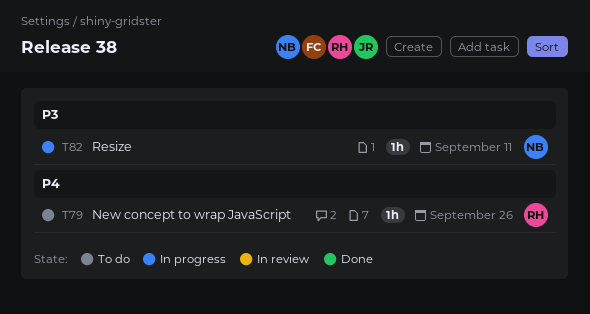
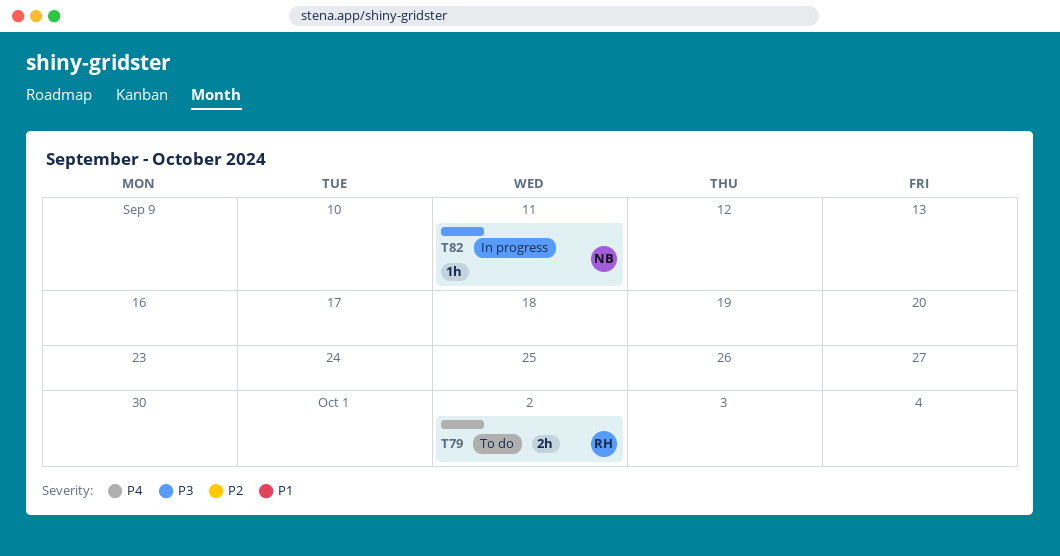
T79, estimate: 1h -> 2h
T79, due: Sep 26 -> Oct 2

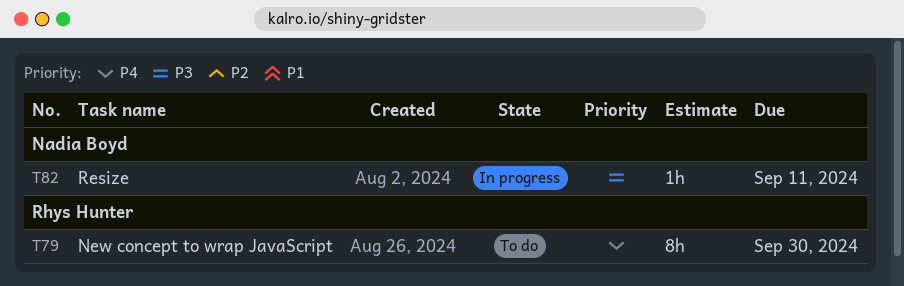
T79, estimate: 2h -> 8h
T79, due: Oct 2 -> Sep 30

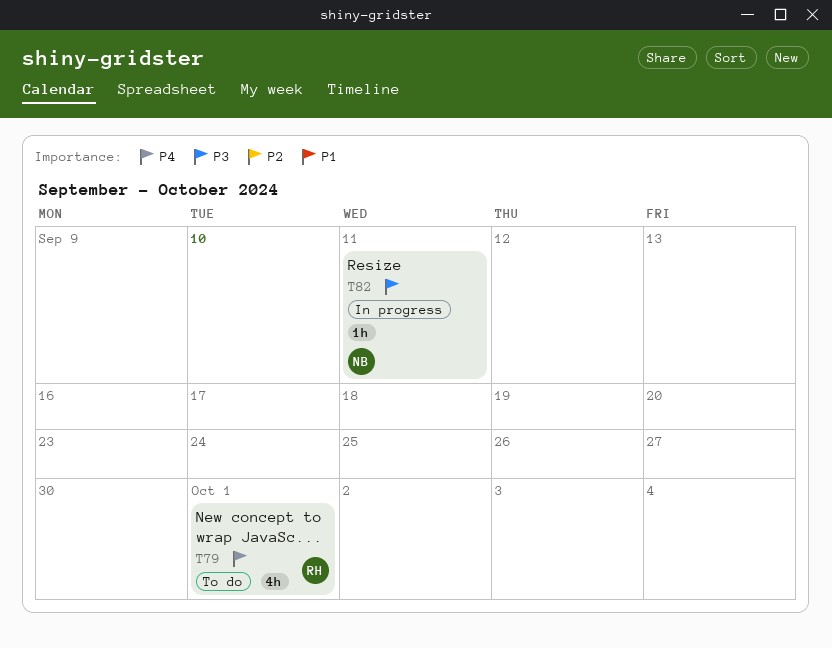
T79, estimate: 8h -> 4h
T79, due: Sep 30 -> Oct 1

